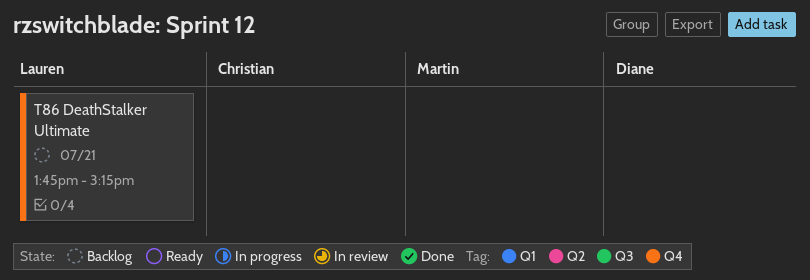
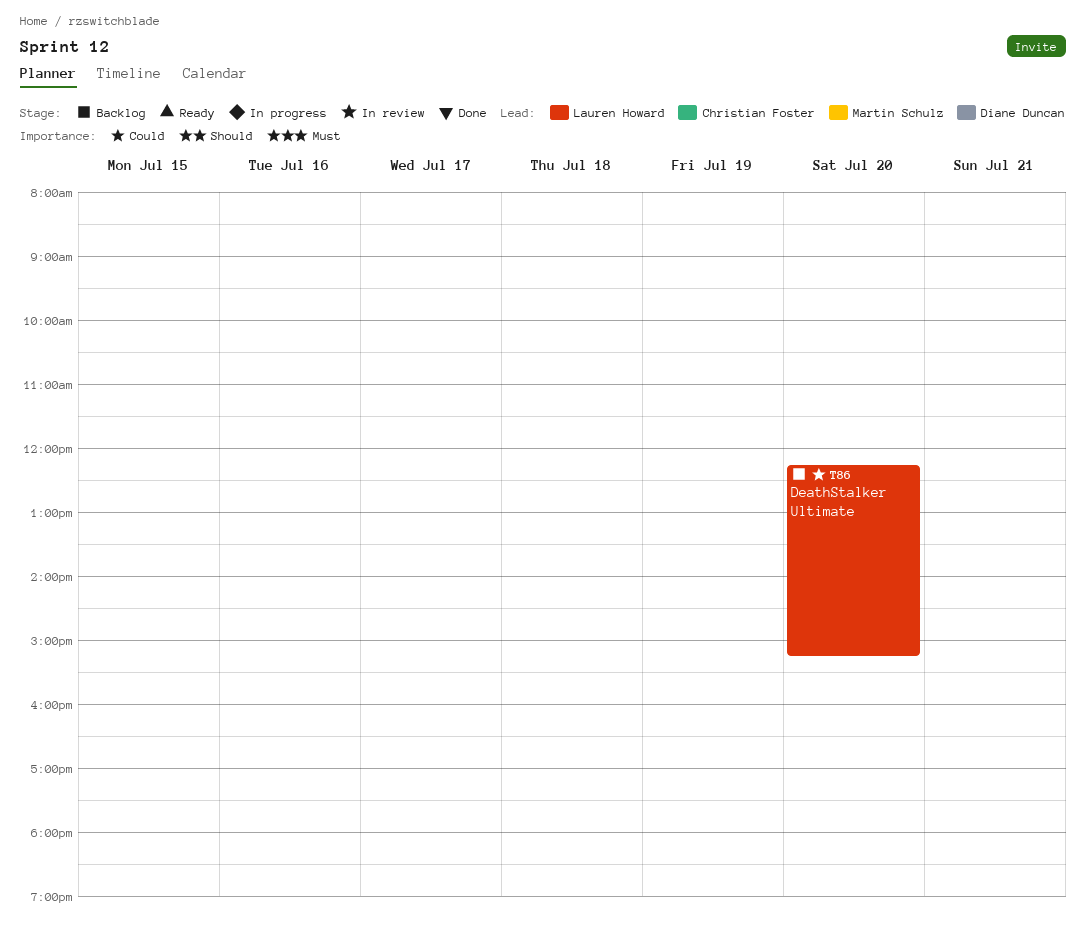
T86, day: Jul 21 -> Jul 20
T86, begins: 13:45 -> 12:15

